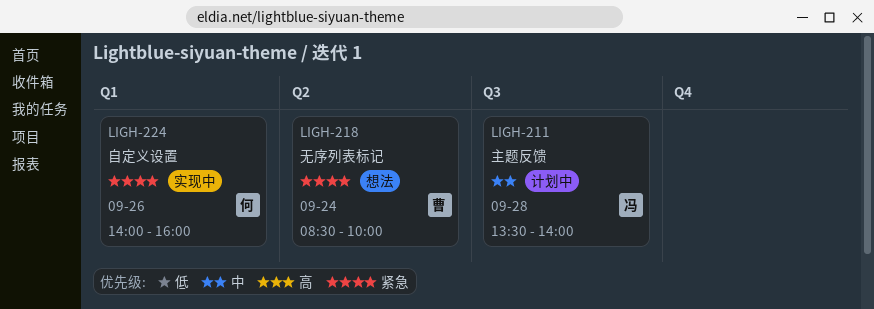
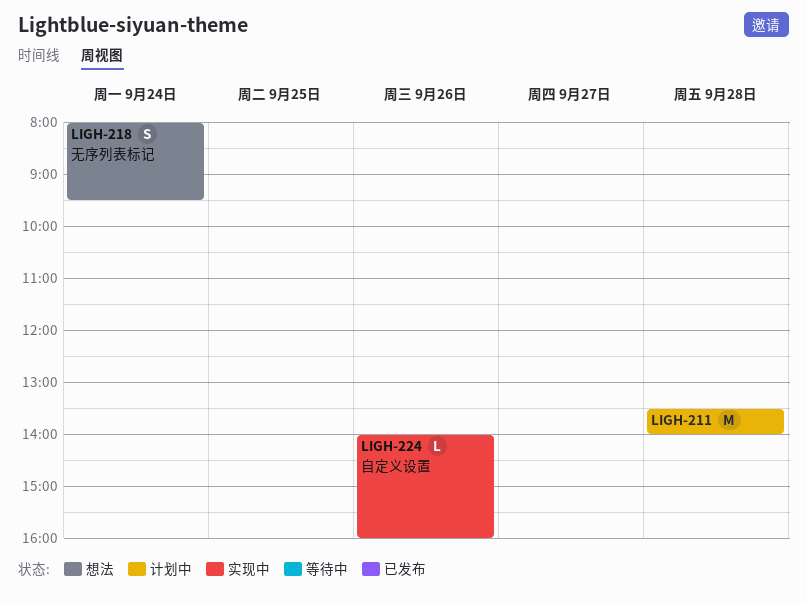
LIGH-218, begins: 08:30 -> 08:00
LIGH-218, ends: 10:00 -> 09:30

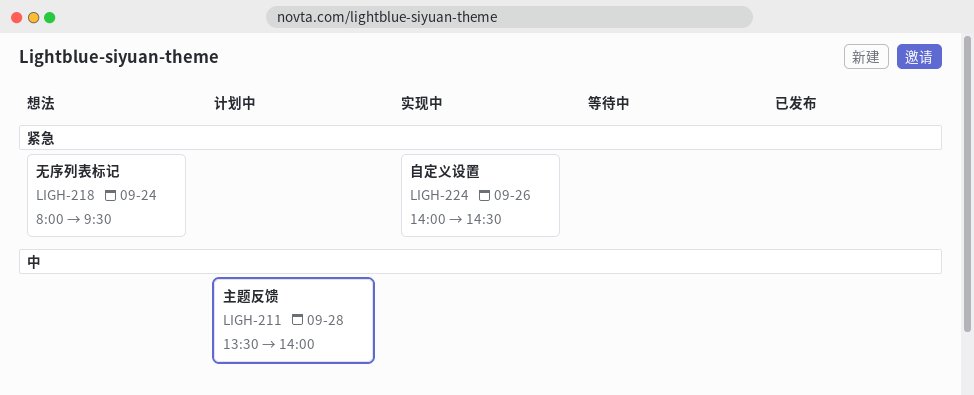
LIGH-224, ends: 16:00 -> 14:30

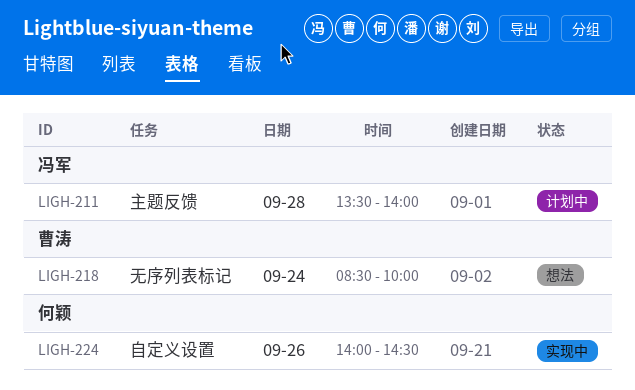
LIGH-218, begins: 08:00 -> 08:30
LIGH-218, ends: 09:30 -> 10:00

